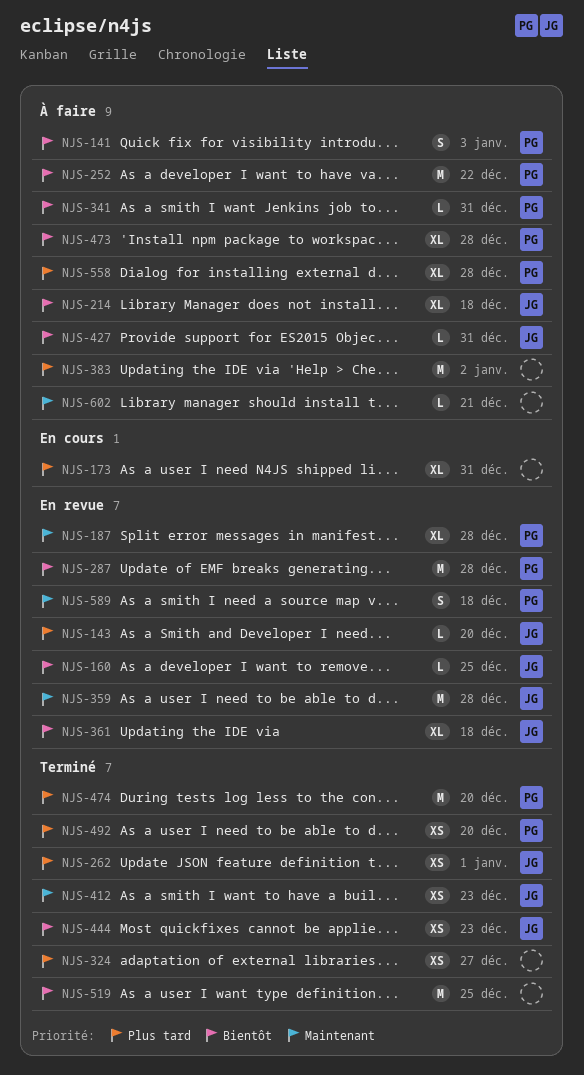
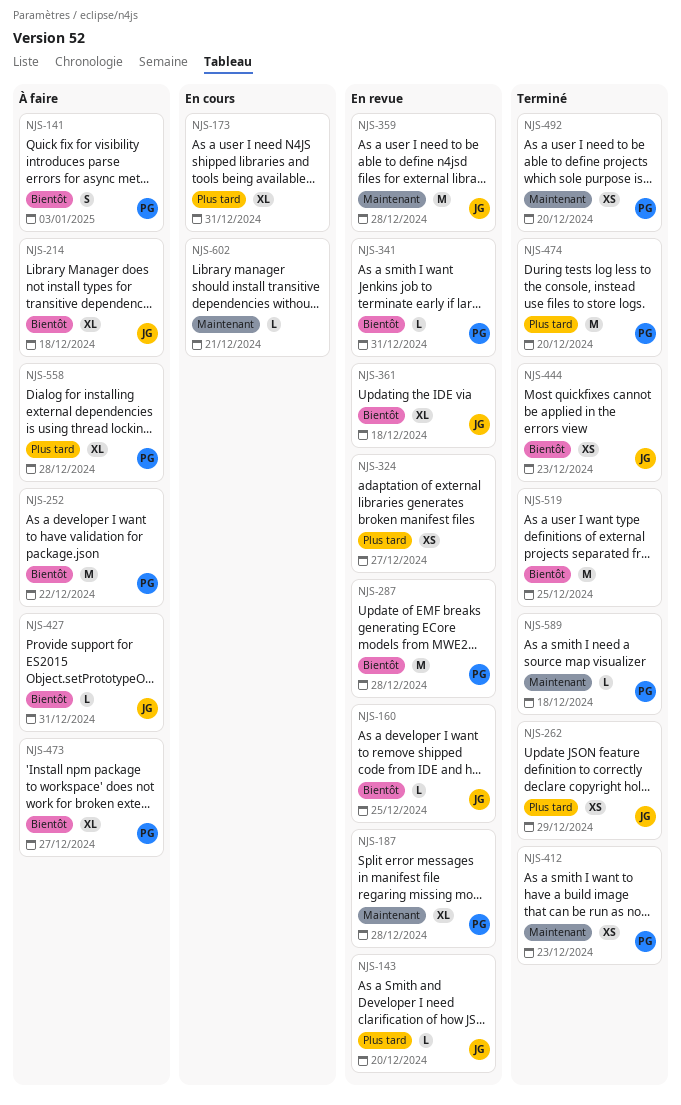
NJS-262, due: Jan 1 -> Dec 29
NJS-324, status: Terminé -> En revue
NJS-341, status: À faire -> En revue
NJS-383: present -> none
NJS-412, owner: JG -> PG
NJS-473, due: Dec 28 -> Dec 27
NJS-492, priority: Plus tard -> Maintenant
NJS-589, status: En revue -> Terminé
NJS-589, estimate: S -> L
NJS-602, status: À faire -> En cours

